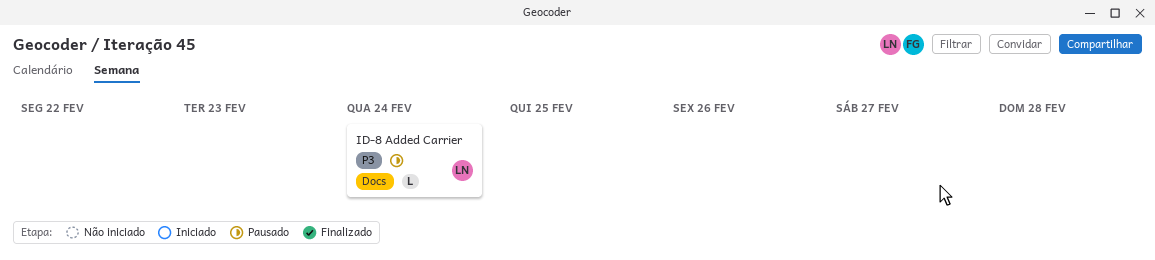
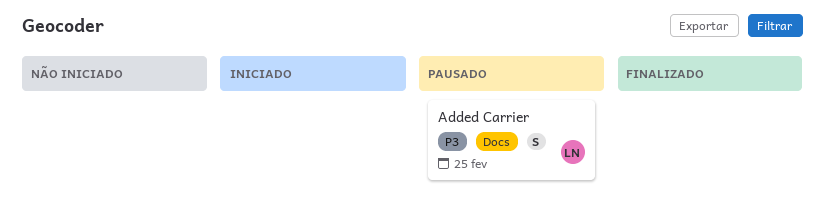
Added Carrier, estimate: L -> S
Added Carrier, due: Feb 24 -> Feb 25

